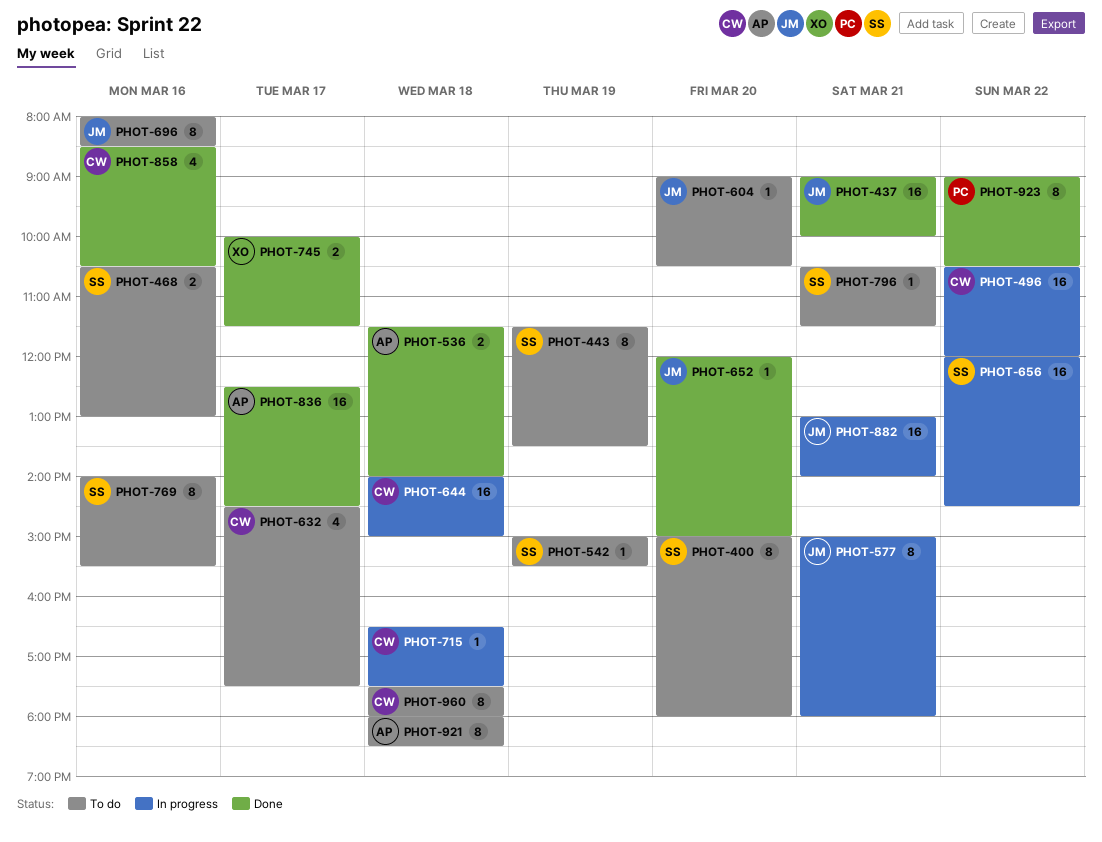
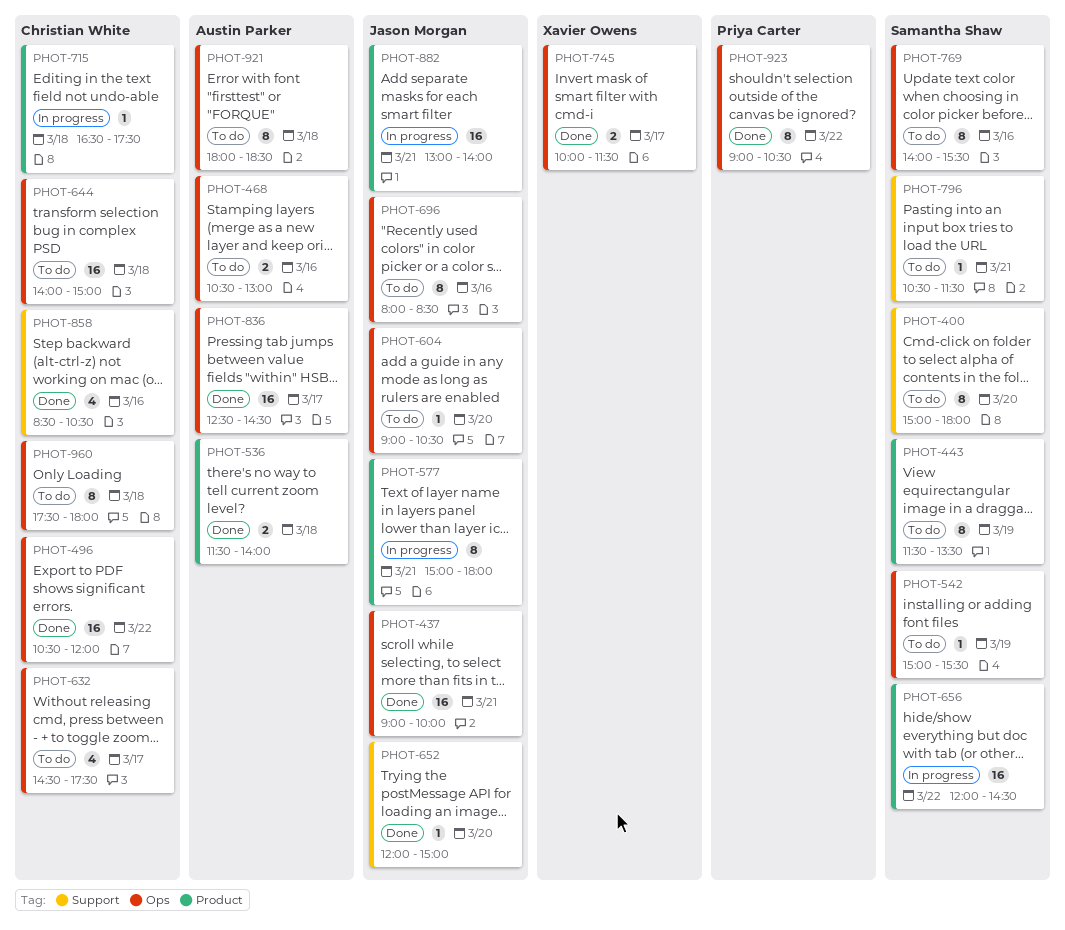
PHOT-468, owner: Samantha Shaw -> Austin Parker
PHOT-496, status: In progress -> Done
PHOT-644, status: In progress -> To do

